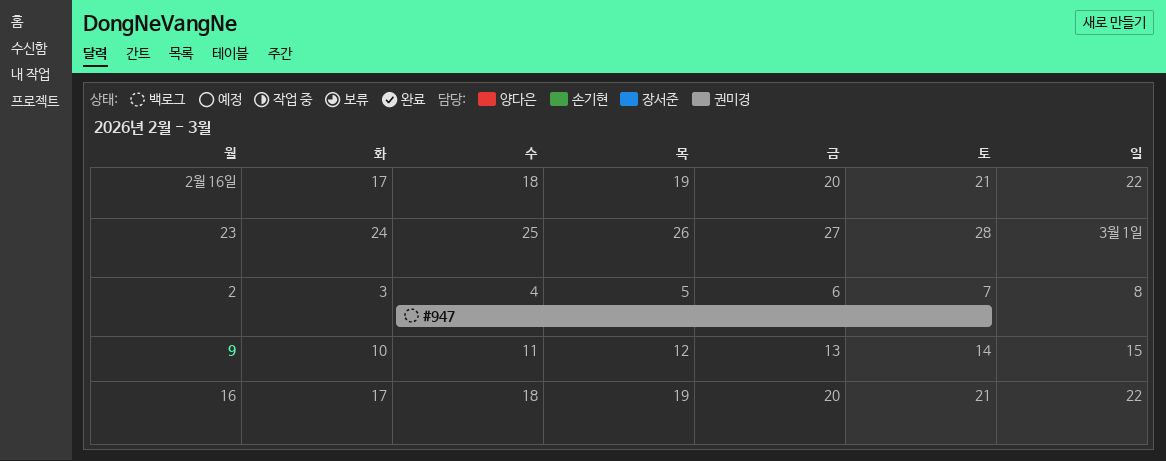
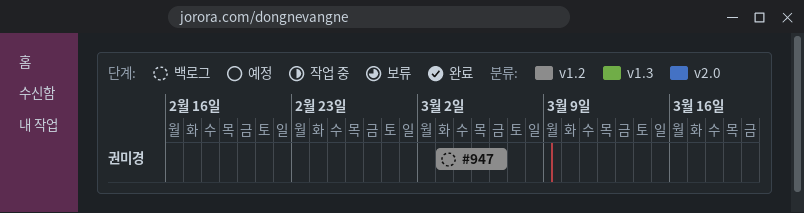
#947, start: Mar 4 -> Mar 3
#947, due: Mar 7 -> Mar 6

